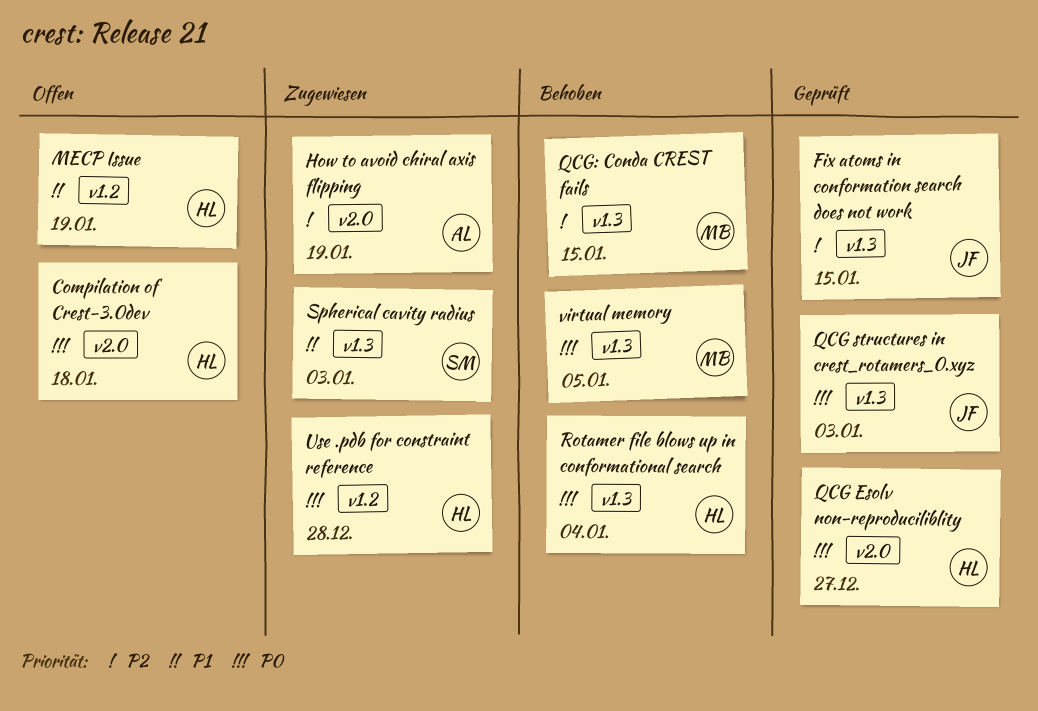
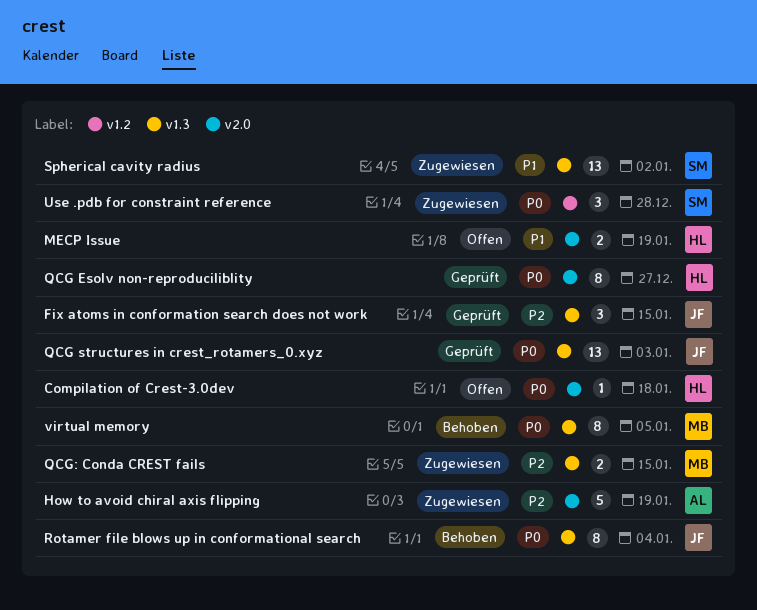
MECP Issue, label: v1.2 -> v2.0
QCG: Conda CREST fails, status: Behoben -> Zugewiesen
Rotamer file blows up in conformational search, owner: HL -> JF
Spherical cavity radius, due: Jan 3 -> Jan 2
Use .pdb for constraint reference, owner: HL -> SM

